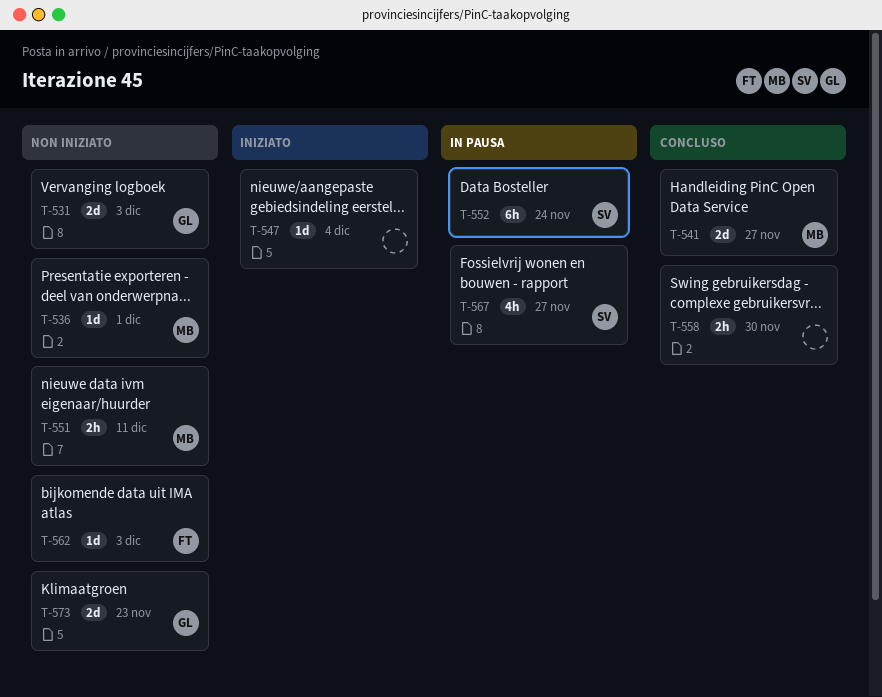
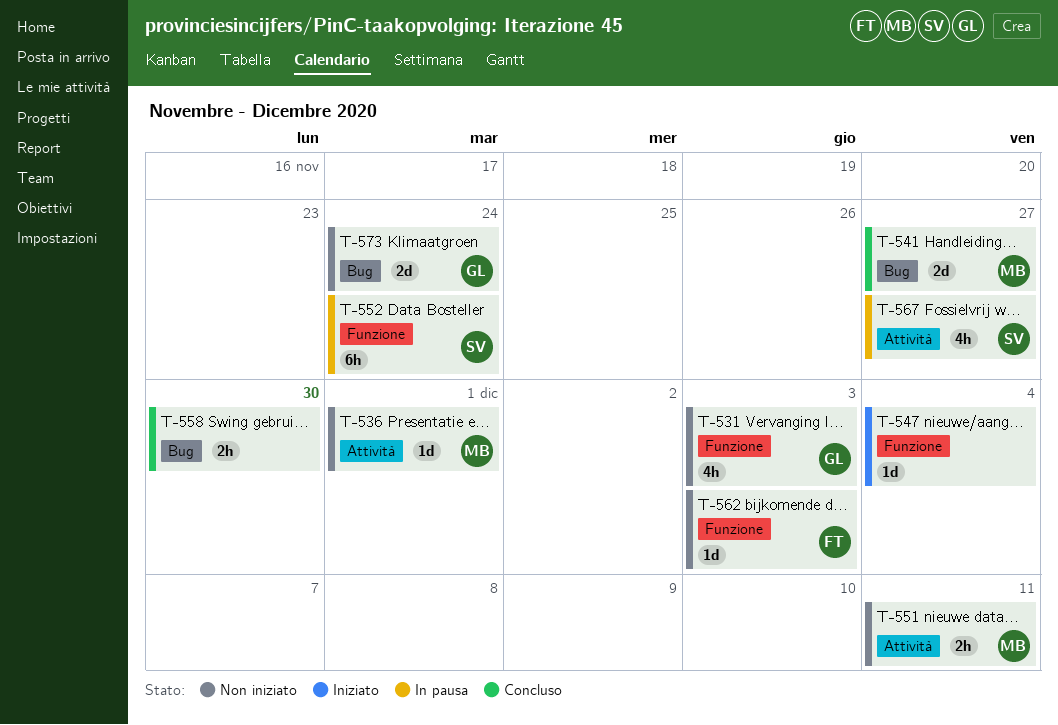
T-531, estimate: 2d -> 4h
T-573, due: Nov 23 -> Nov 24

